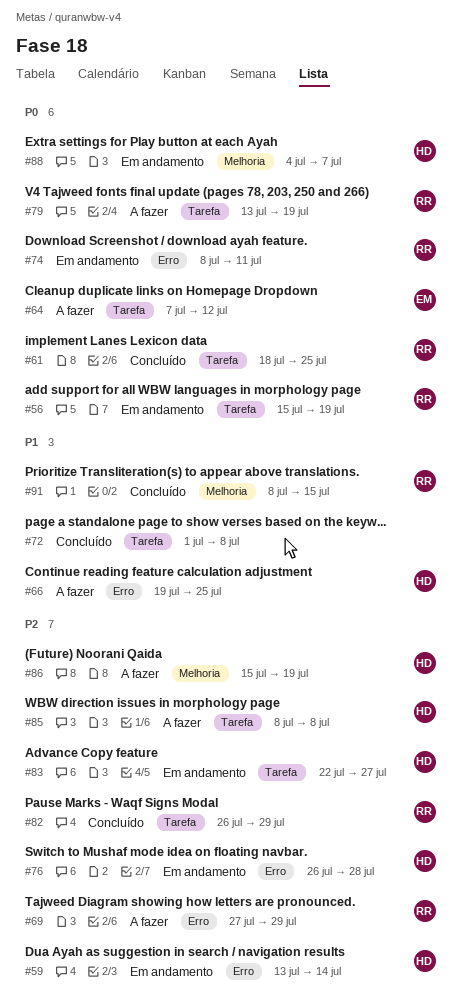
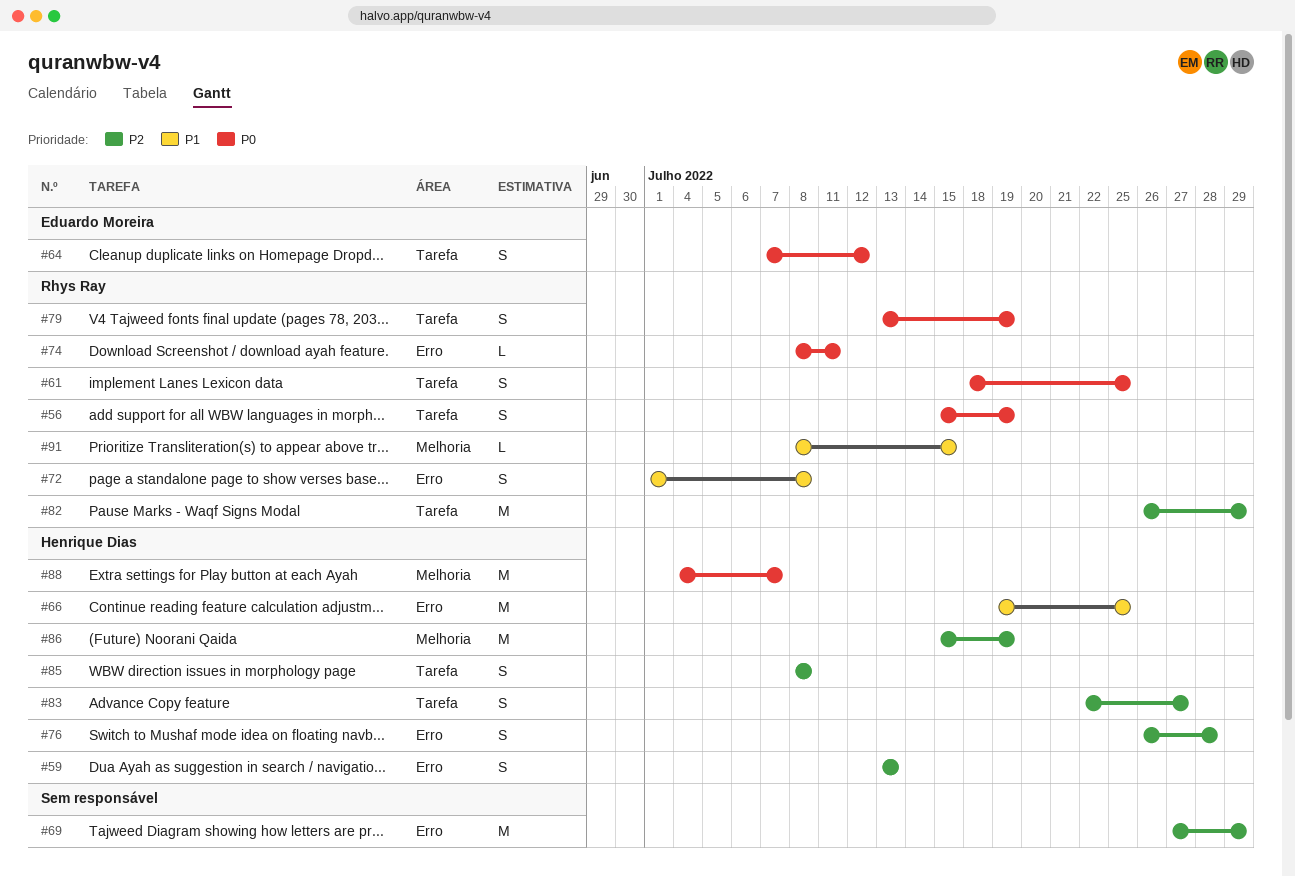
#59, due: Jul 14 -> Jul 13
#69, owner: Rhys Ray -> none
#72, owner: none -> Rhys Ray
#72, label: Tarefa -> Erro

